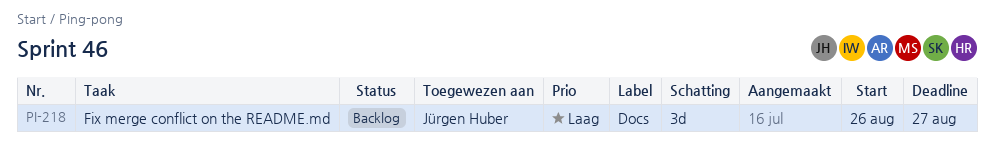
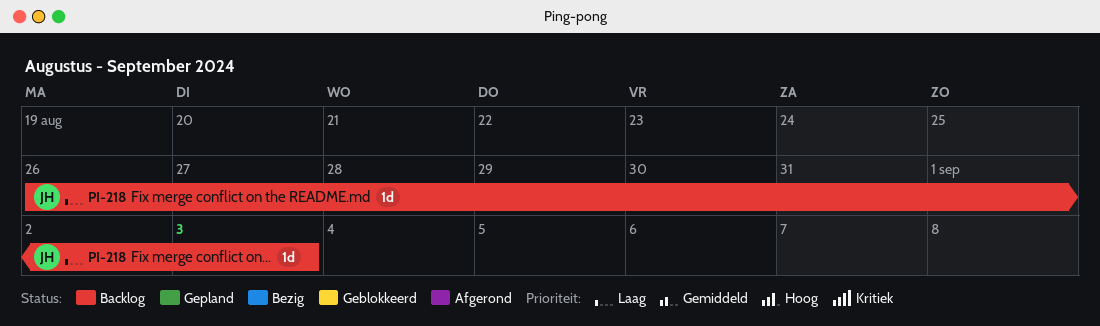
PI-218, estimate: 3d -> 1d
PI-218, due: Aug 27 -> Sep 3

